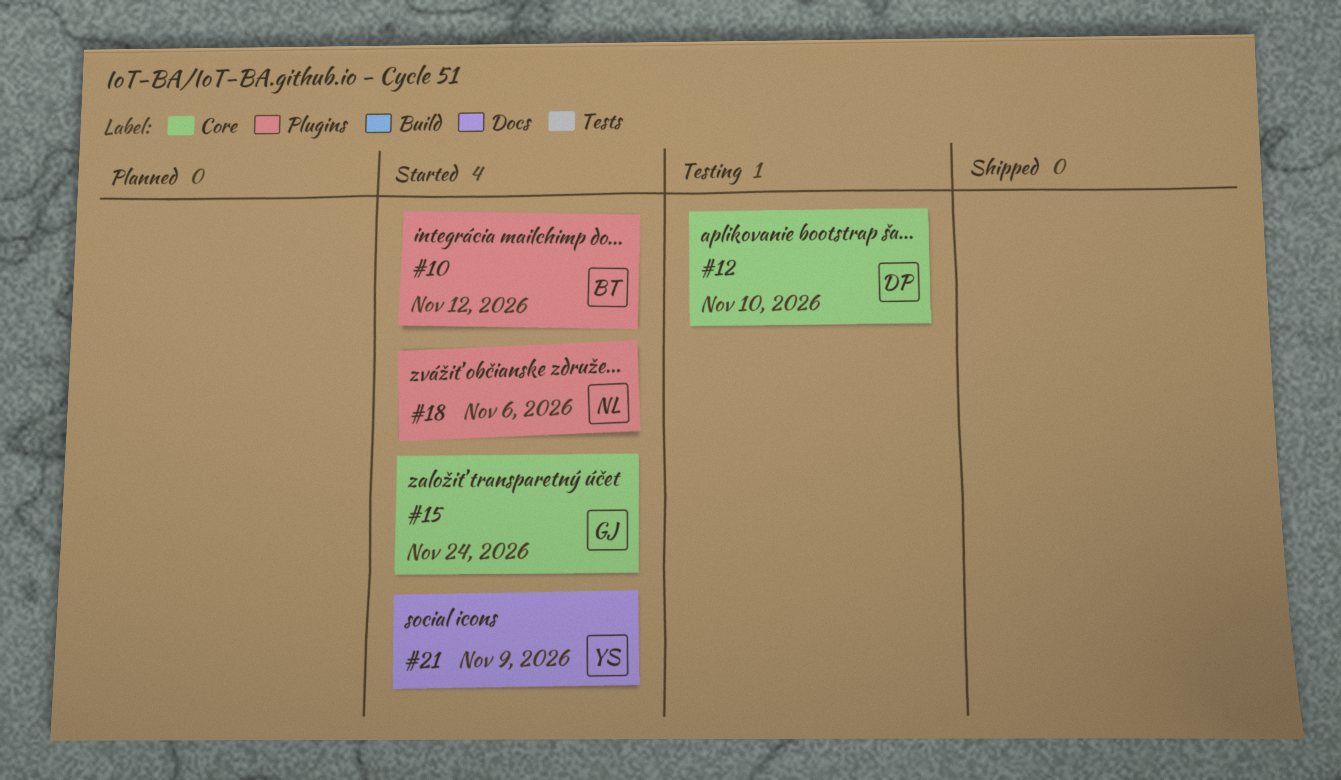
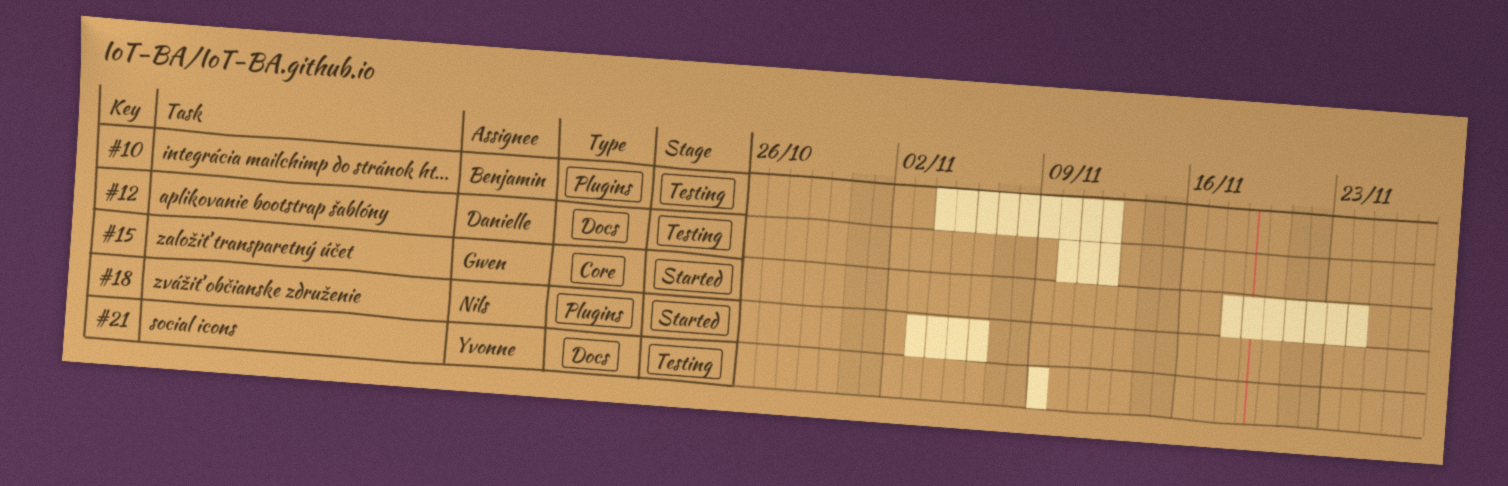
#10, status: Started -> Testing
#12, label: Core -> Docs
#12, due: Nov 10 -> Nov 12
#21, status: Started -> Testing

